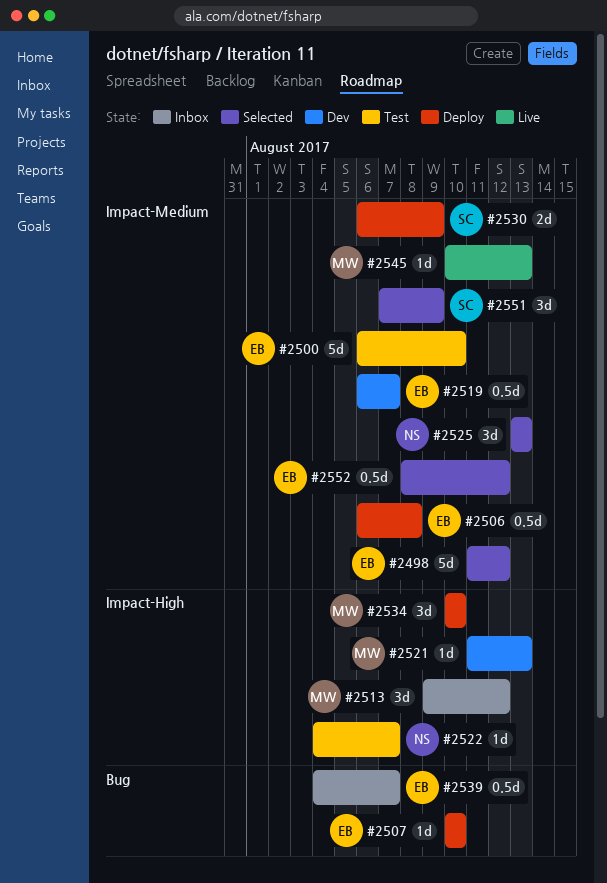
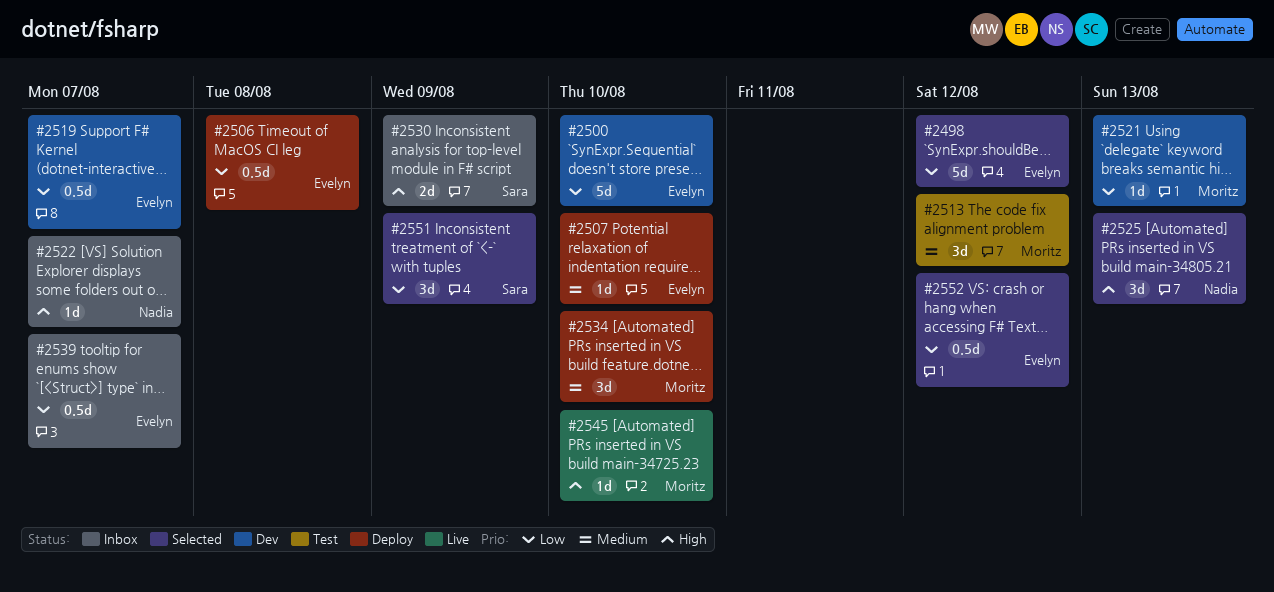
#2500, status: Test -> Dev
#2513, status: Inbox -> Test
#2522, status: Test -> Inbox
#2530, status: Deploy -> Inbox
#2545, due: Aug 13 -> Aug 10

